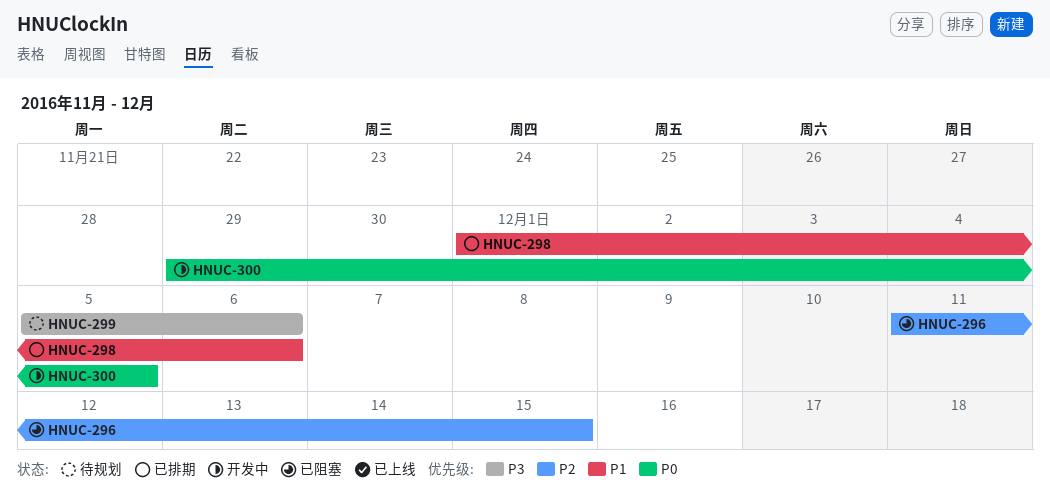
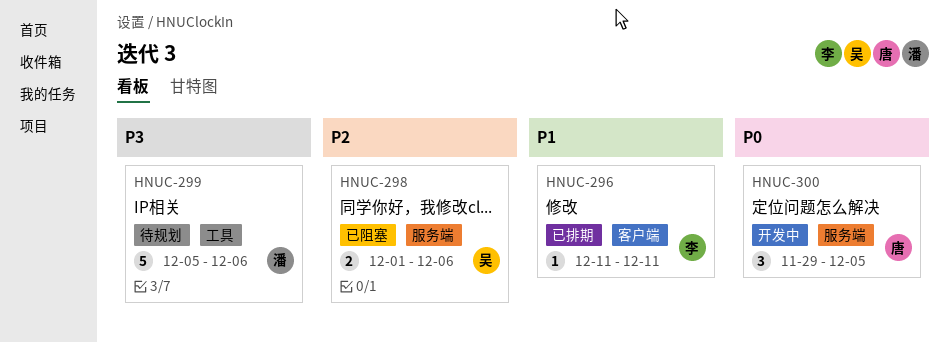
HNUC-296, status: 已阻塞 -> 已排期
HNUC-296, priority: P2 -> P1
HNUC-296, due: Dec 15 -> Dec 11
HNUC-298, status: 已排期 -> 已阻塞
HNUC-298, priority: P1 -> P2

